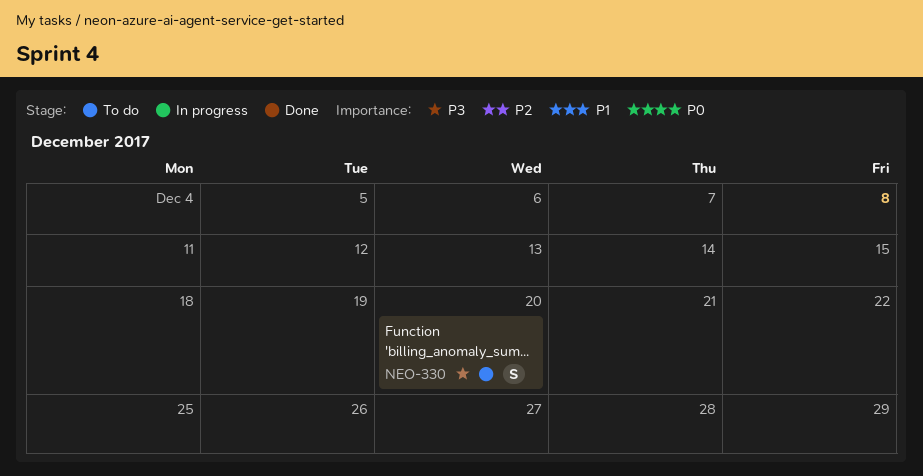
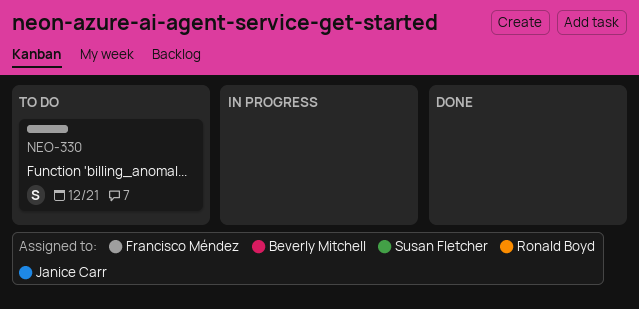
NEO-330, due: Dec 20 -> Dec 21

